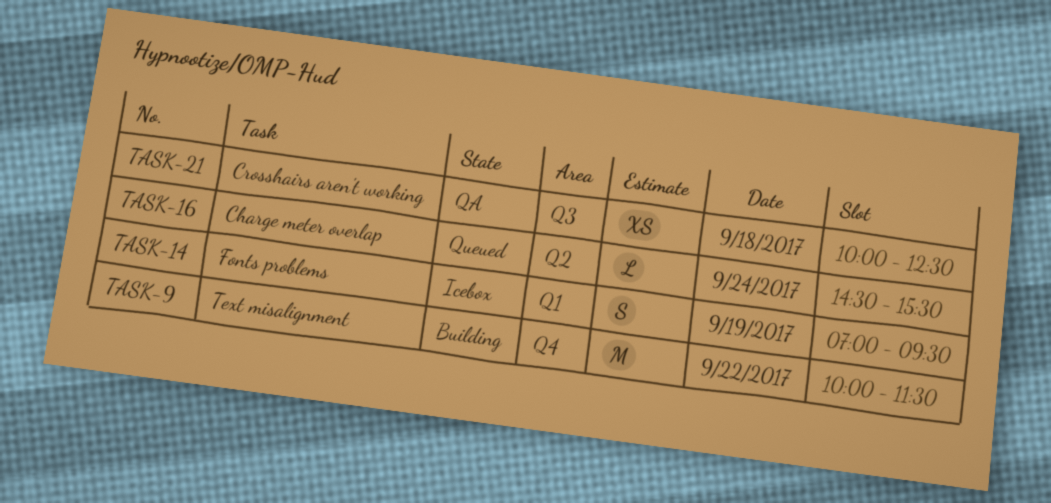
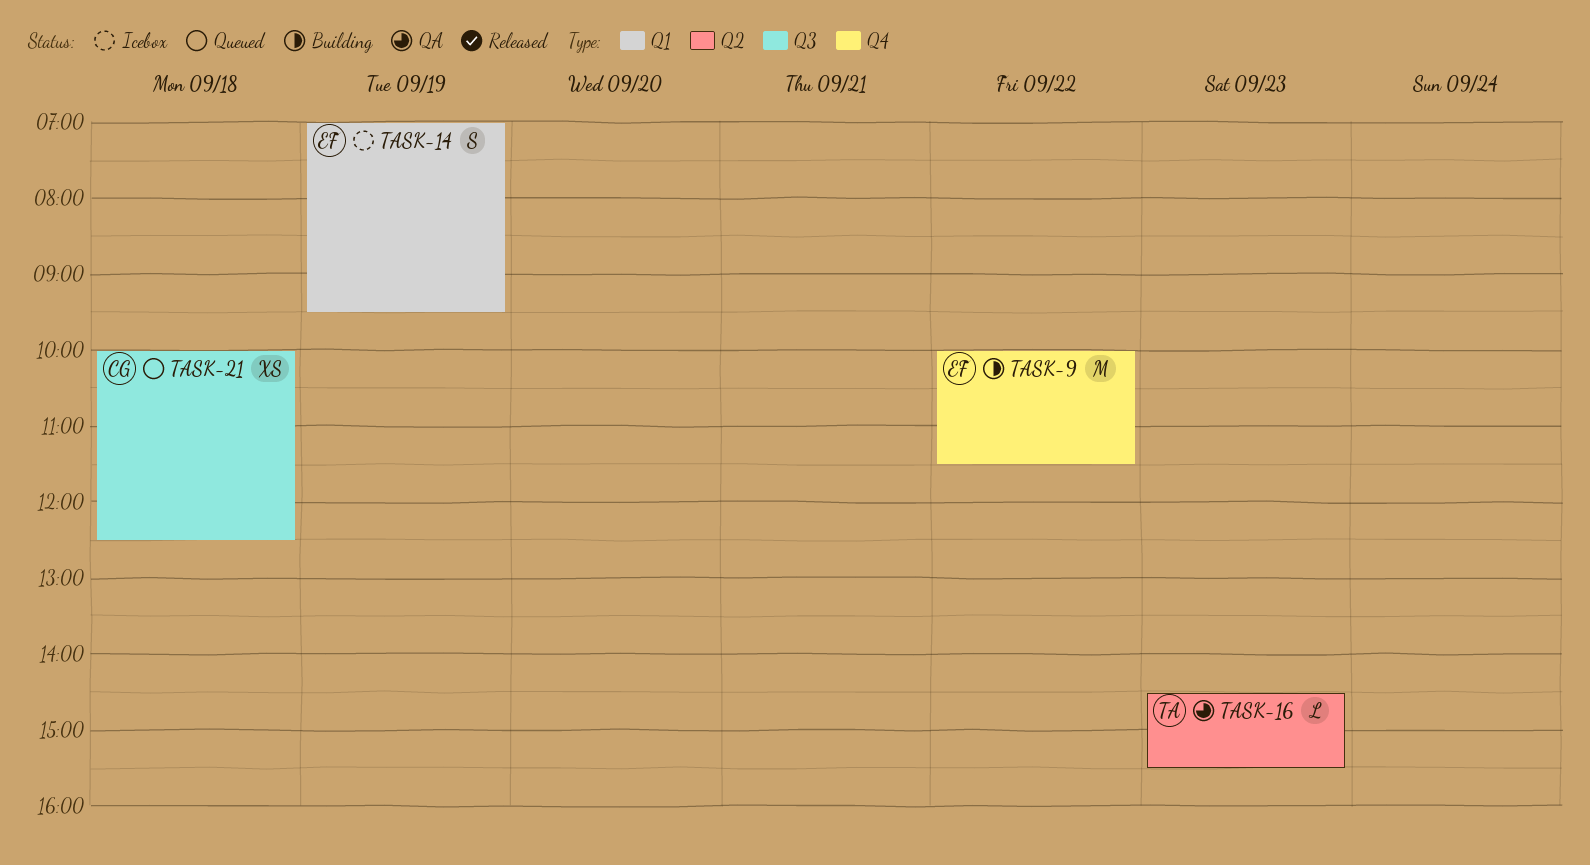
TASK-16, status: Queued -> QA
TASK-16, day: Sep 24 -> Sep 23
TASK-21, status: QA -> Queued

